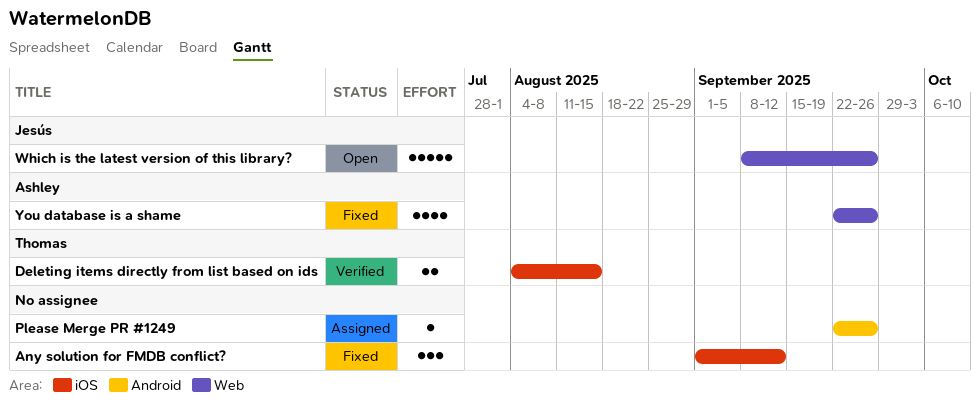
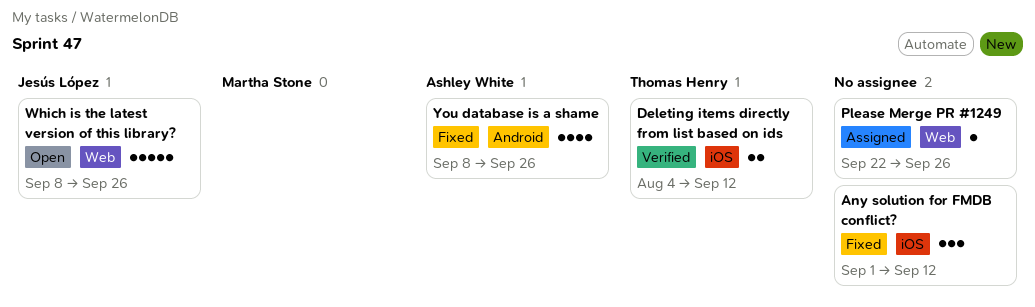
Deleting items directly from list based on ids, due: Aug 15 -> Sep 12
Please Merge PR #1249, label: Android -> Web
You database is a shame, label: Web -> Android
You database is a shame, start: Sep 22 -> Sep 8

